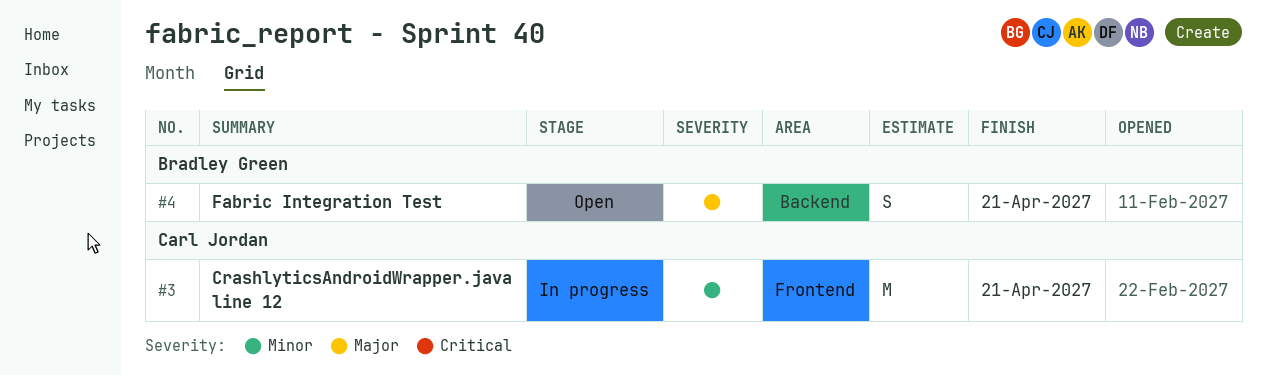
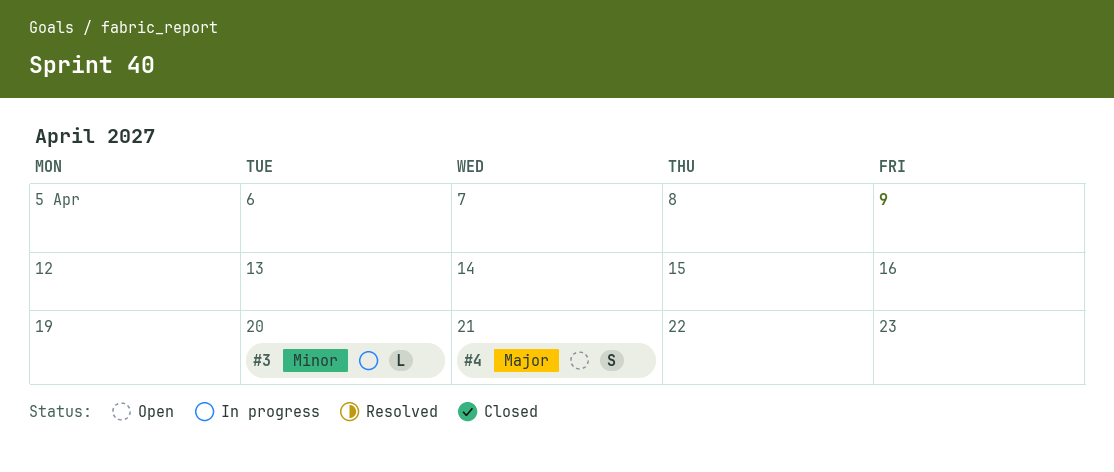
#3, estimate: M -> L
#3, due: Apr 21 -> Apr 20

